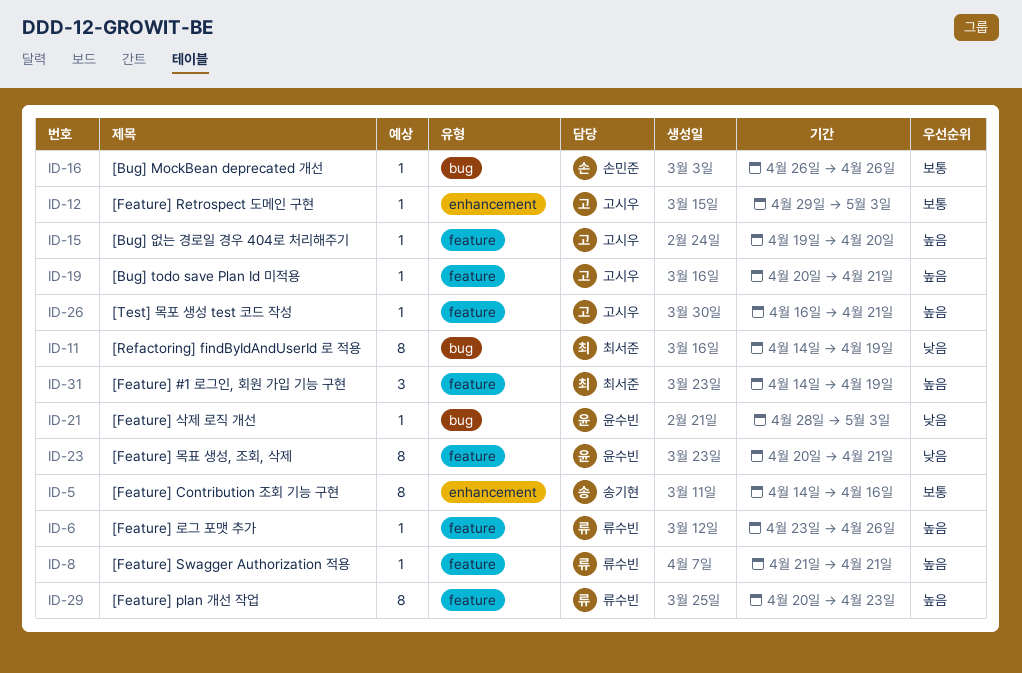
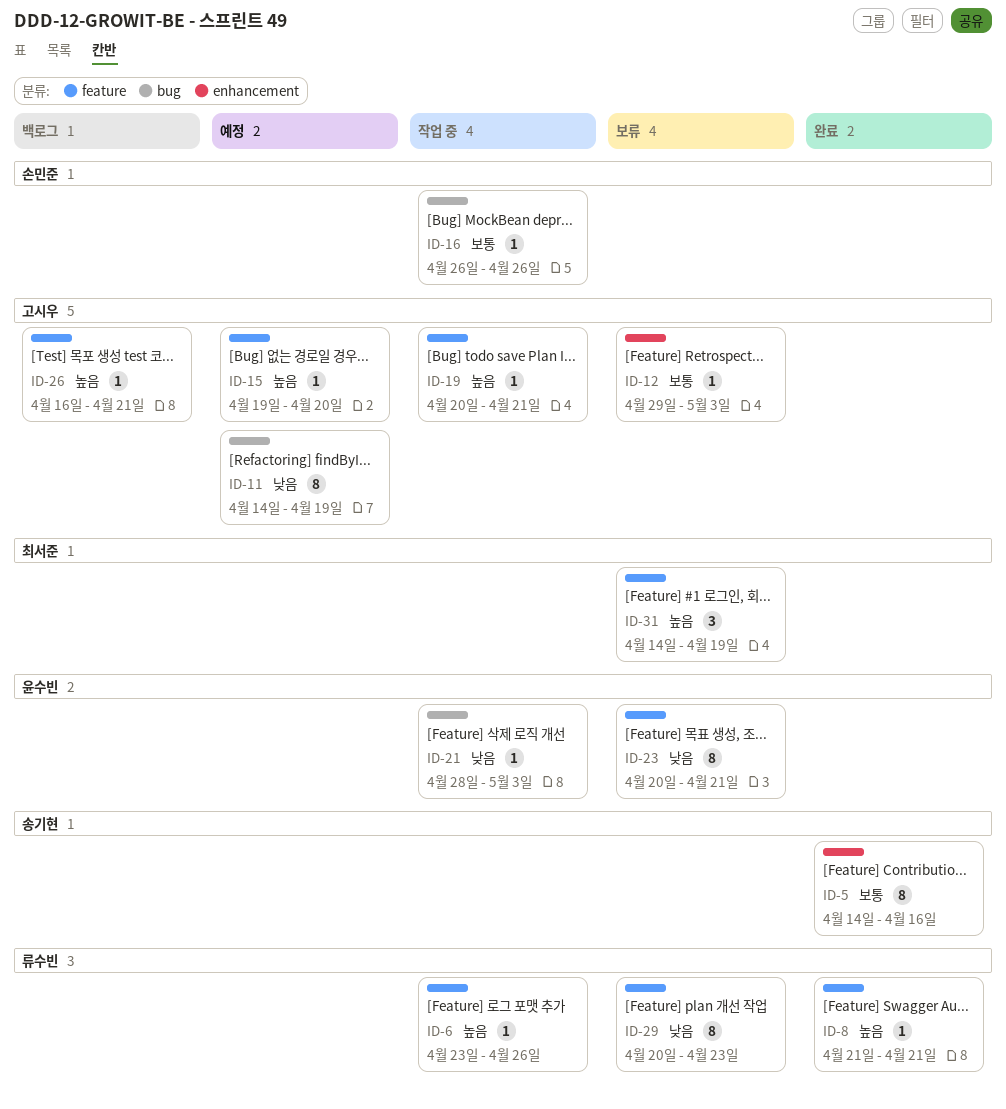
ID-11, owner: 최서준 -> 고시우
ID-29, priority: 높음 -> 낮음

